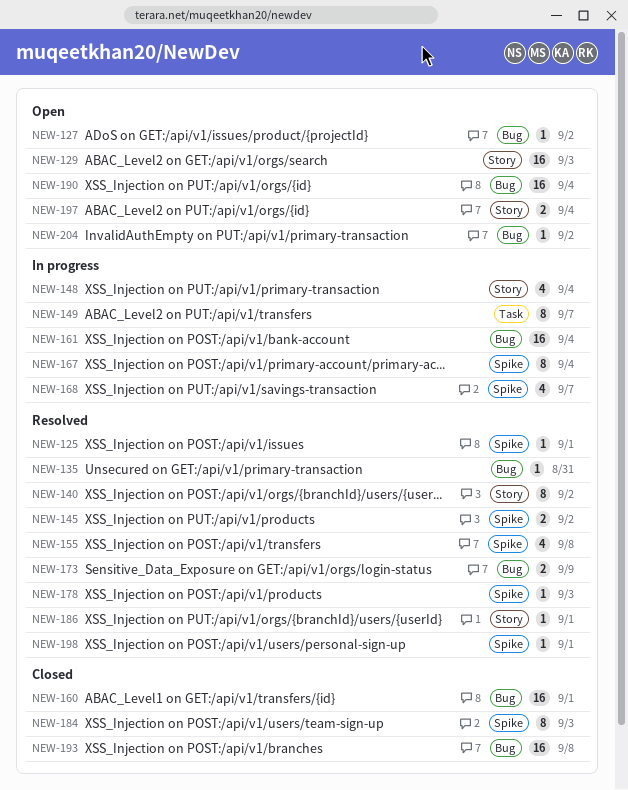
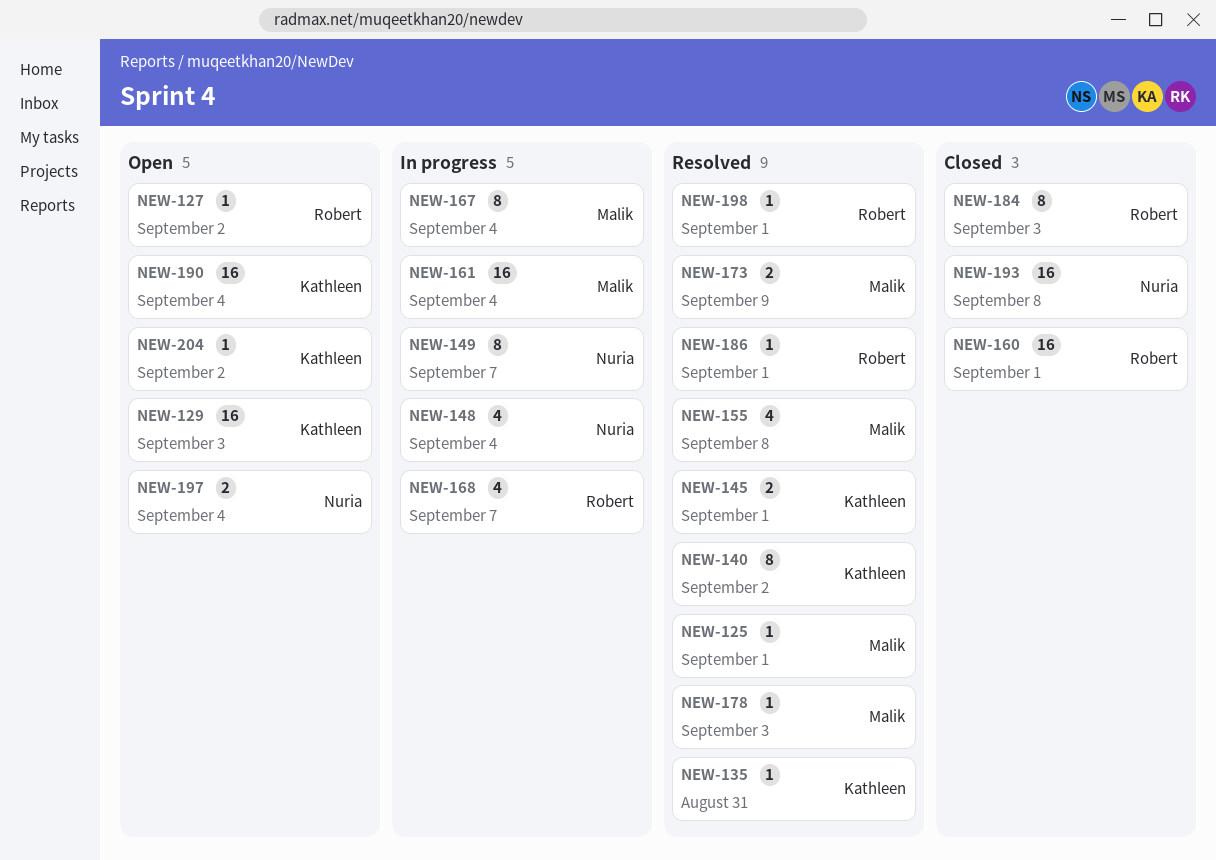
NEW-145, due: Sep 2 -> Sep 1

